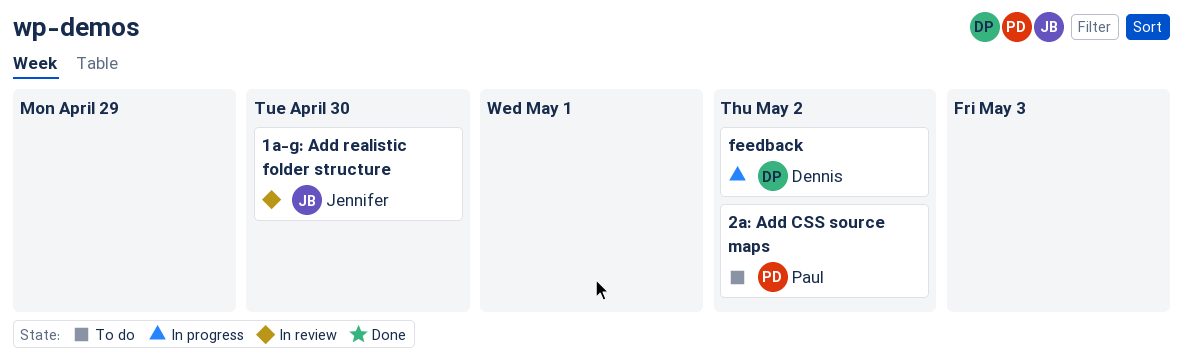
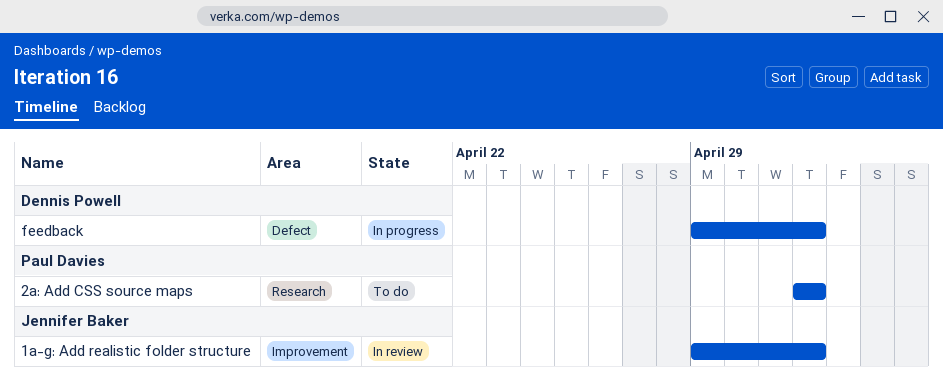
1a-g: Add realistic folder structure, due: Apr 30 -> May 2

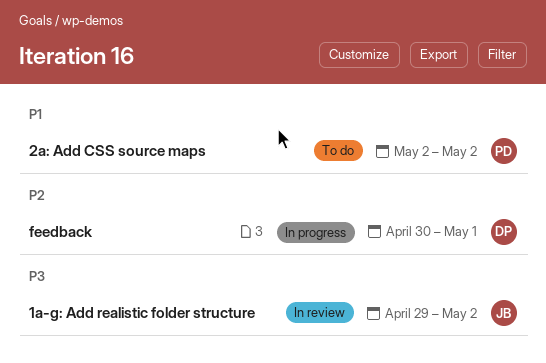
feedback, start: Apr 29 -> Apr 30
feedback, due: May 2 -> May 1

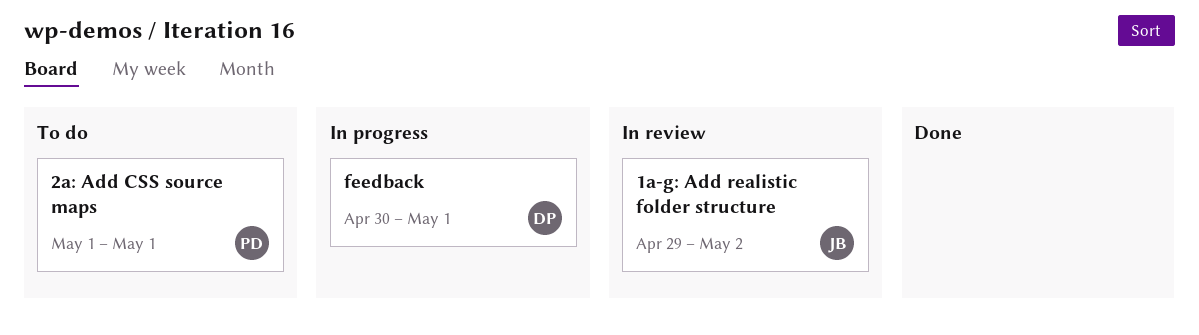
2a: Add CSS source maps, start: May 2 -> May 1
2a: Add CSS source maps, due: May 2 -> May 1

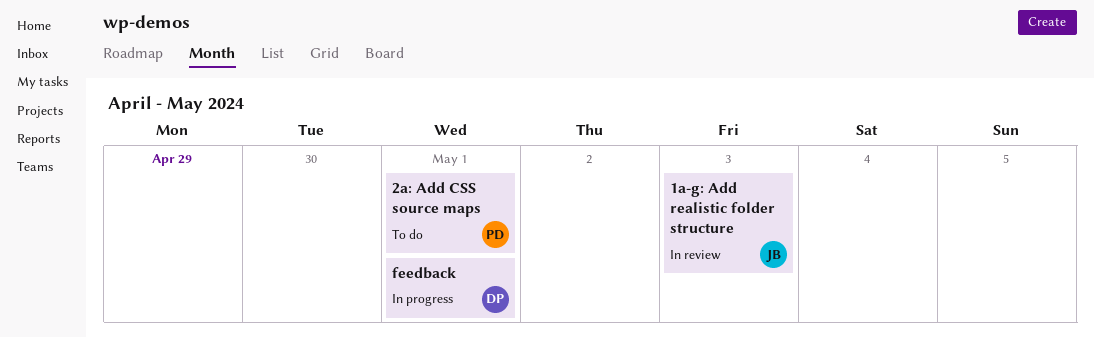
1a-g: Add realistic folder structure, due: May 2 -> May 3

